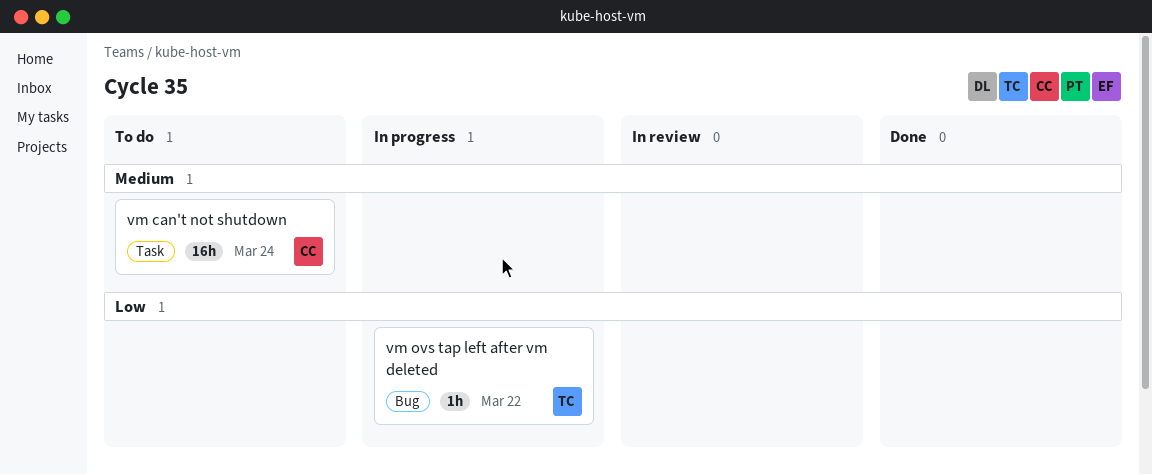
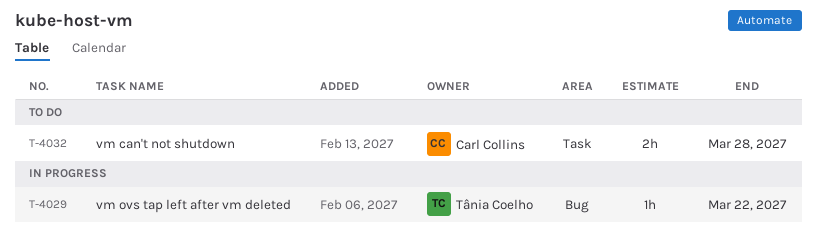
vm can't not shutdown, estimate: 16h -> 2h
vm can't not shutdown, due: Mar 24 -> Mar 28

